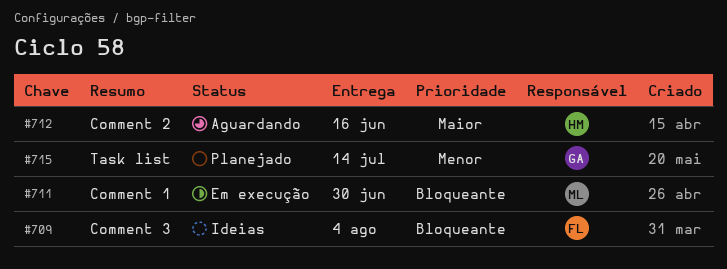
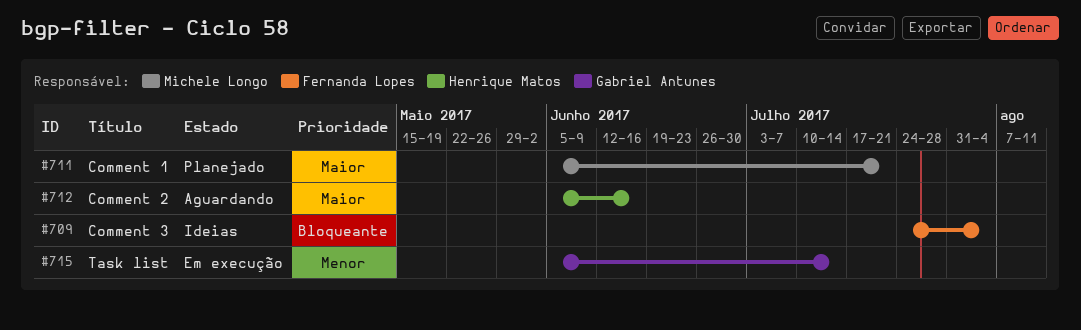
#711, status: Em execução -> Planejado
#711, priority: Bloqueante -> Maior
#711, due: Jun 30 -> Jul 21
#715, status: Planejado -> Em execução

